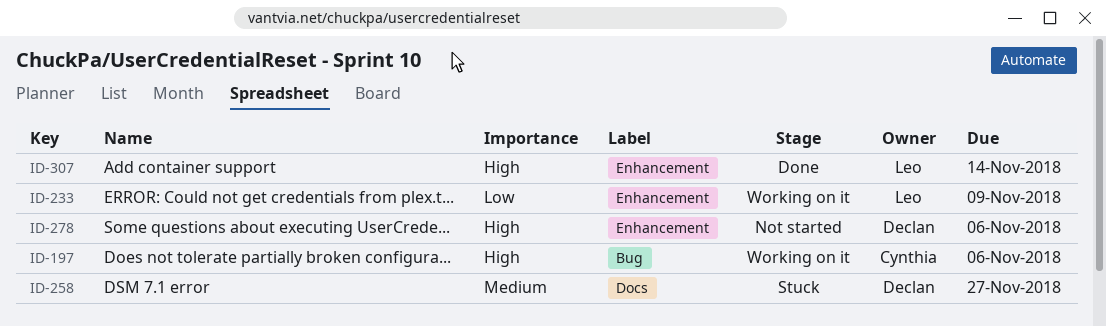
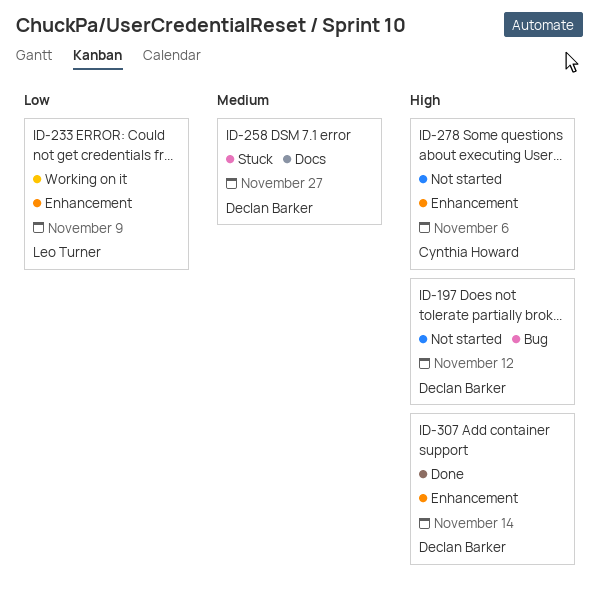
ID-197, status: Working on it -> Not started
ID-197, owner: Cynthia Howard -> Declan Barker
ID-197, due: Nov 6 -> Nov 12
ID-278, owner: Declan Barker -> Cynthia Howard
ID-307, owner: Leo Turner -> Declan Barker

